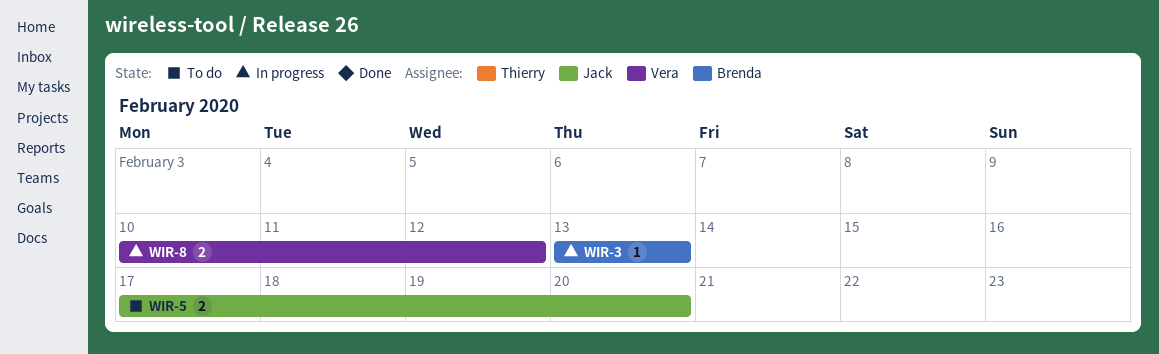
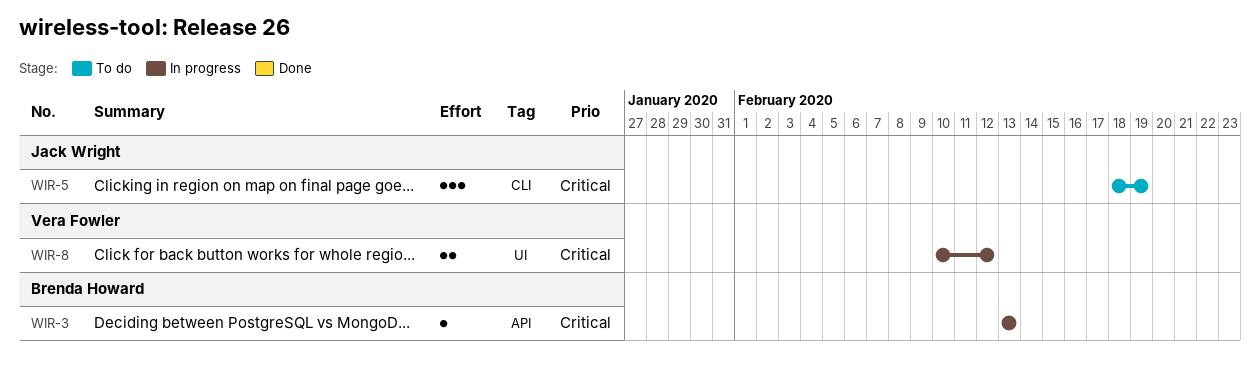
WIR-5, estimate: 2 -> 3
WIR-5, start: Feb 17 -> Feb 18
WIR-5, due: Feb 20 -> Feb 19

